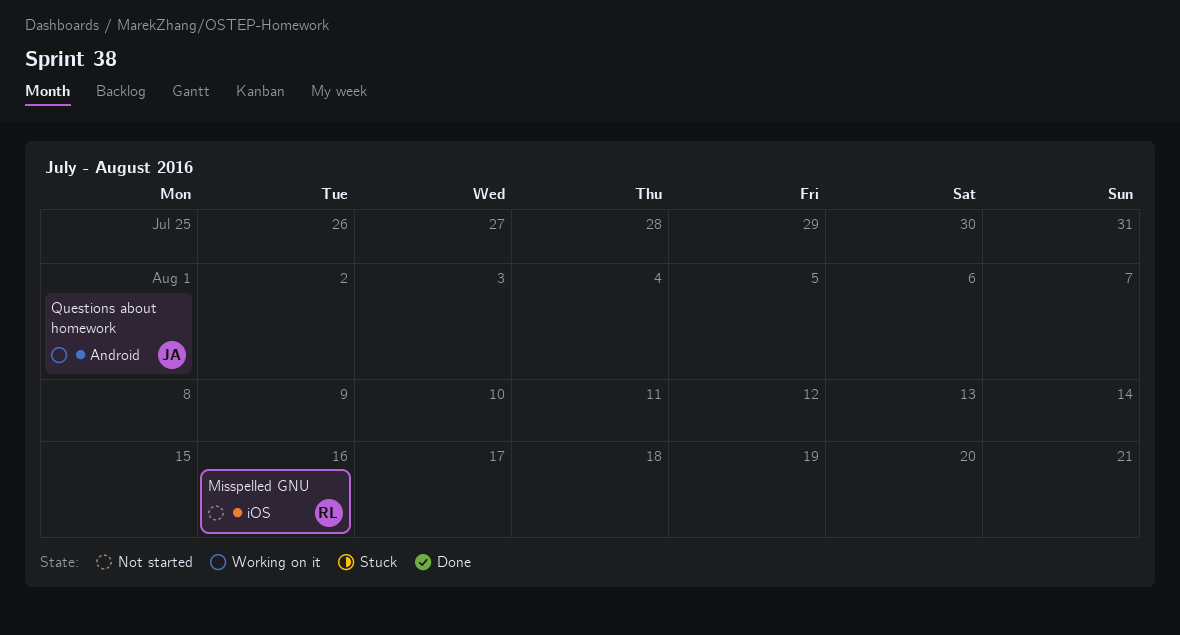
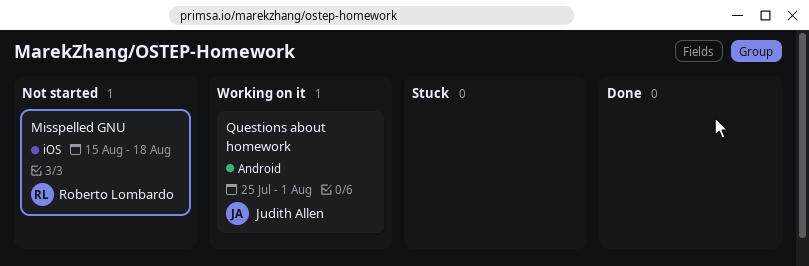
Misspelled GNU, due: Aug 16 -> Aug 18

